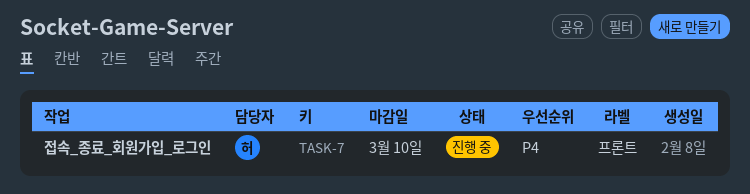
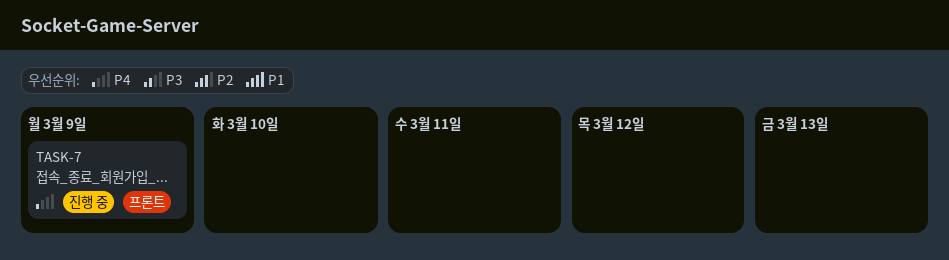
TASK-7, due: Mar 10 -> Mar 9

